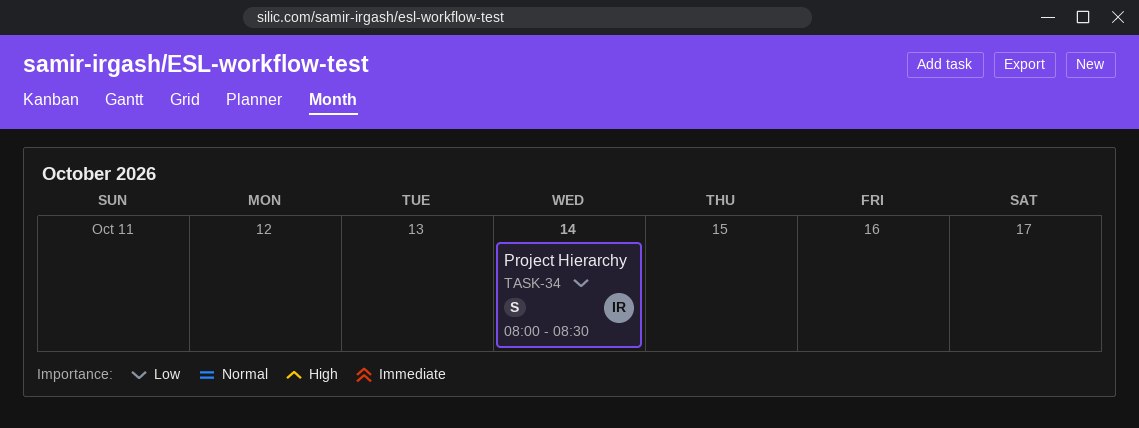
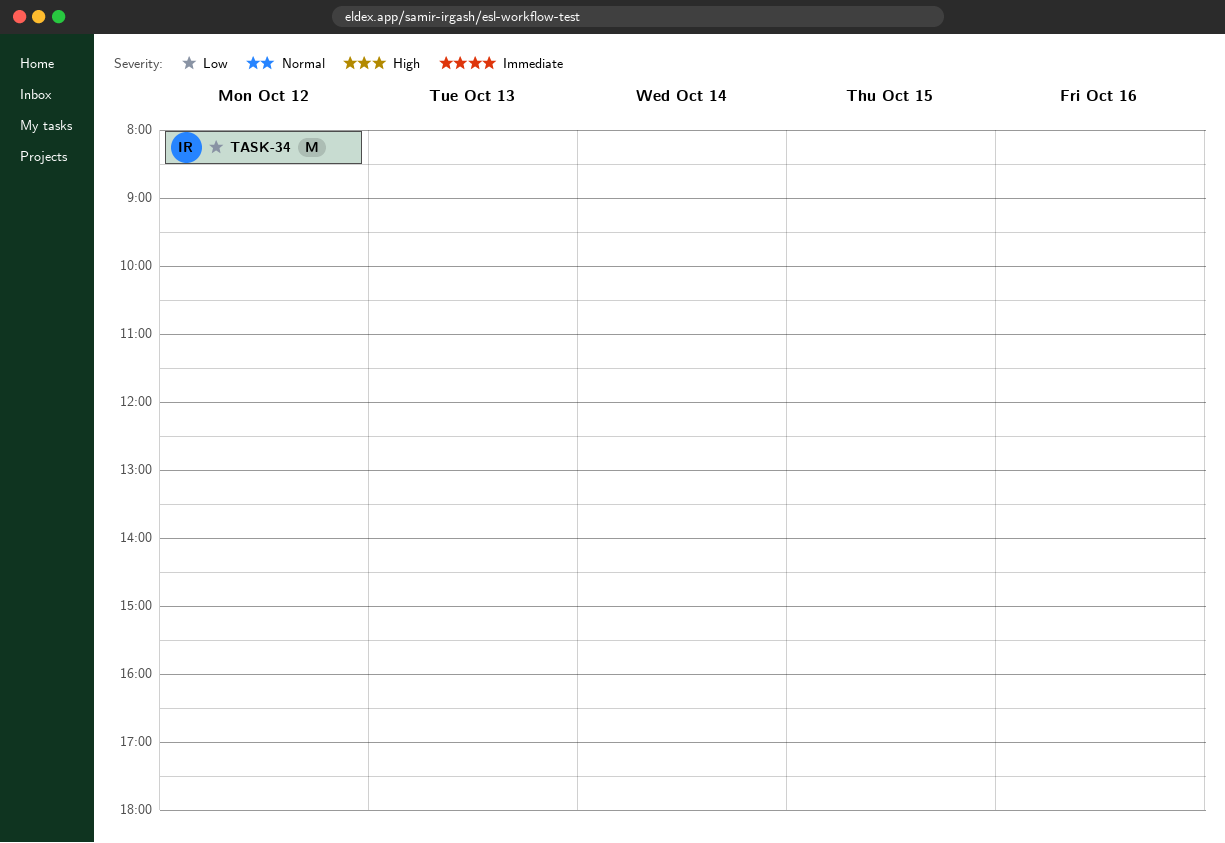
TASK-34, estimate: S -> M
TASK-34, day: Oct 14 -> Oct 12

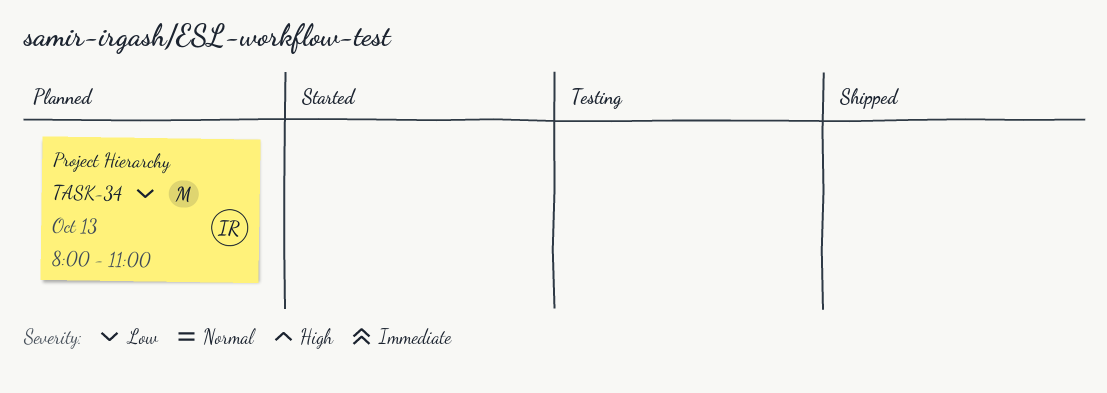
TASK-34, day: Oct 12 -> Oct 13
TASK-34, ends: 08:30 -> 11:00

